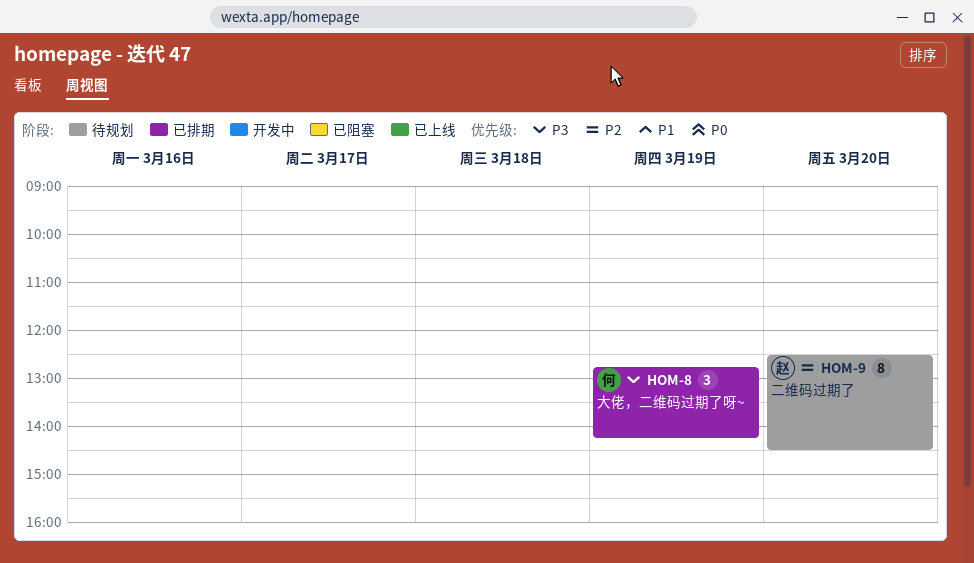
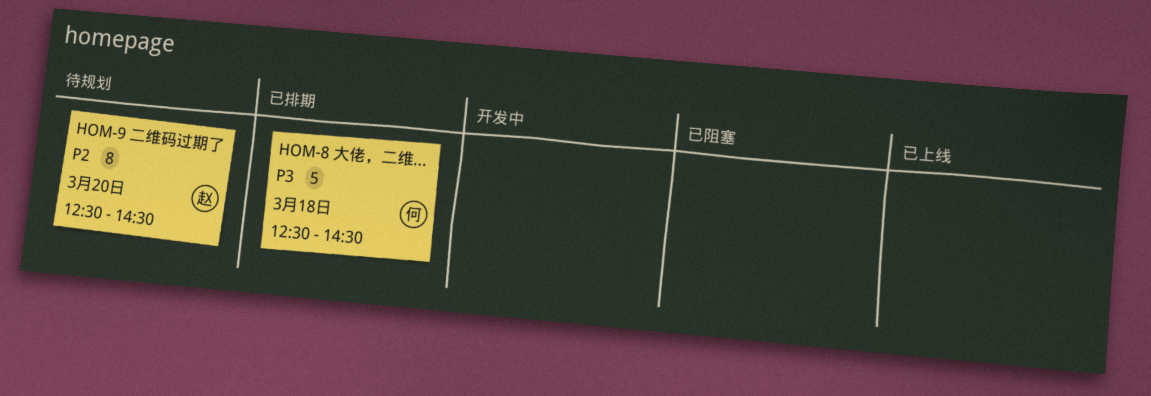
HOM-8, estimate: 3 -> 5
HOM-8, day: Mar 19 -> Mar 18
HOM-8, begins: 12:45 -> 12:30
HOM-8, ends: 14:15 -> 14:30

